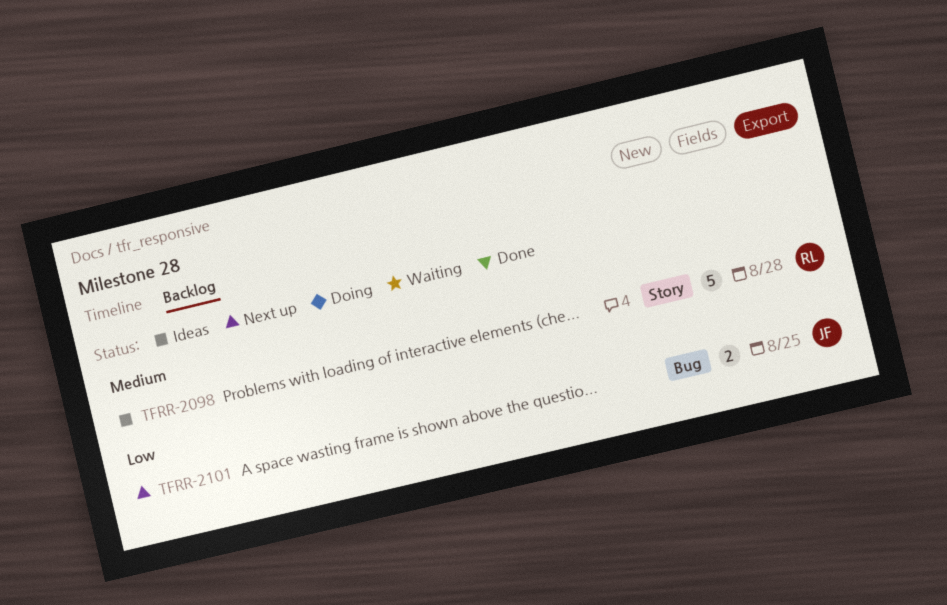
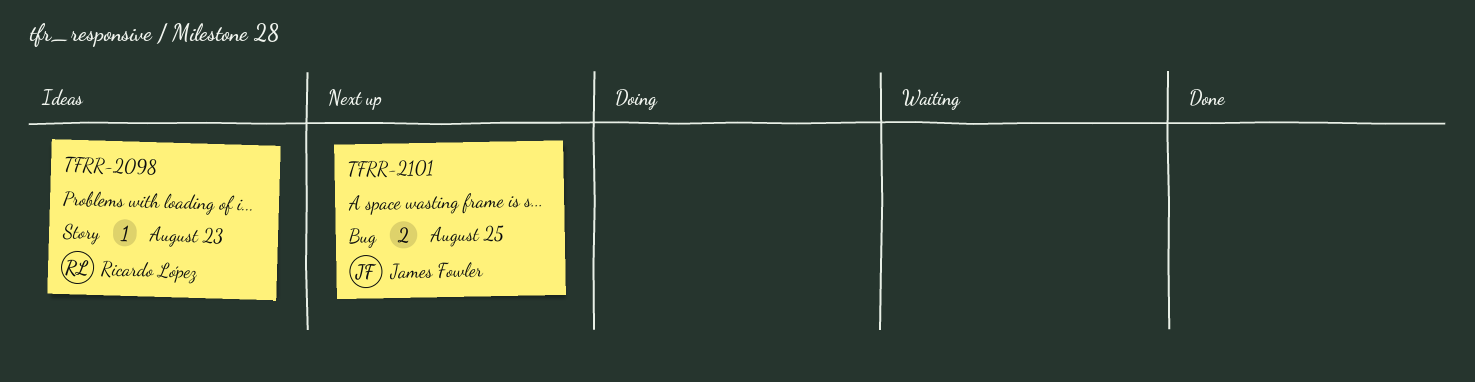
TFRR-2098, estimate: 5 -> 1
TFRR-2098, due: Aug 28 -> Aug 23

